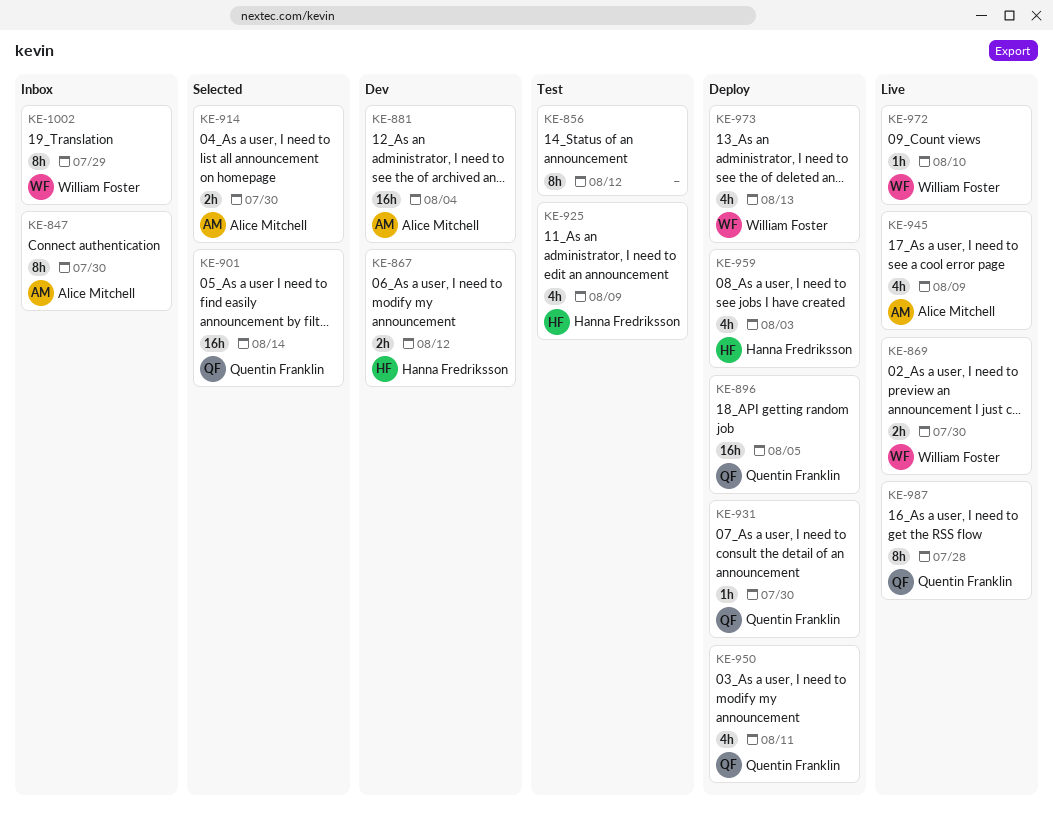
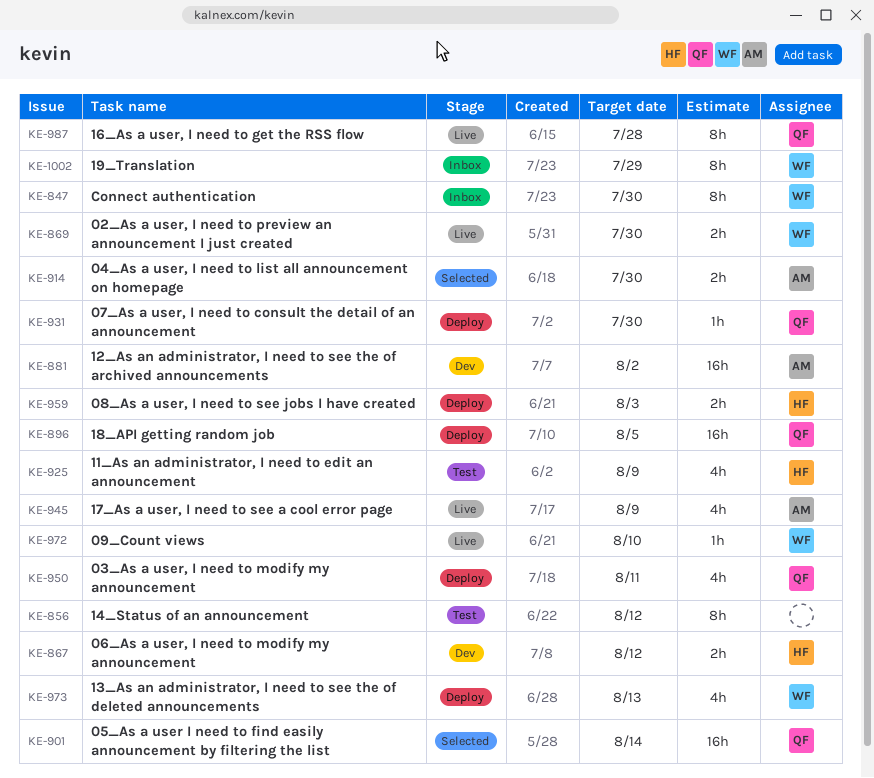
KE-847, owner: Alice Mitchell -> William Foster
KE-881, due: Aug 4 -> Aug 2
KE-959, estimate: 4h -> 2h

